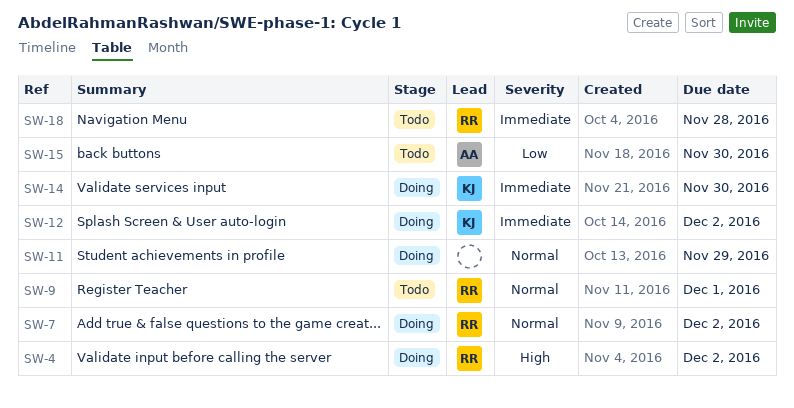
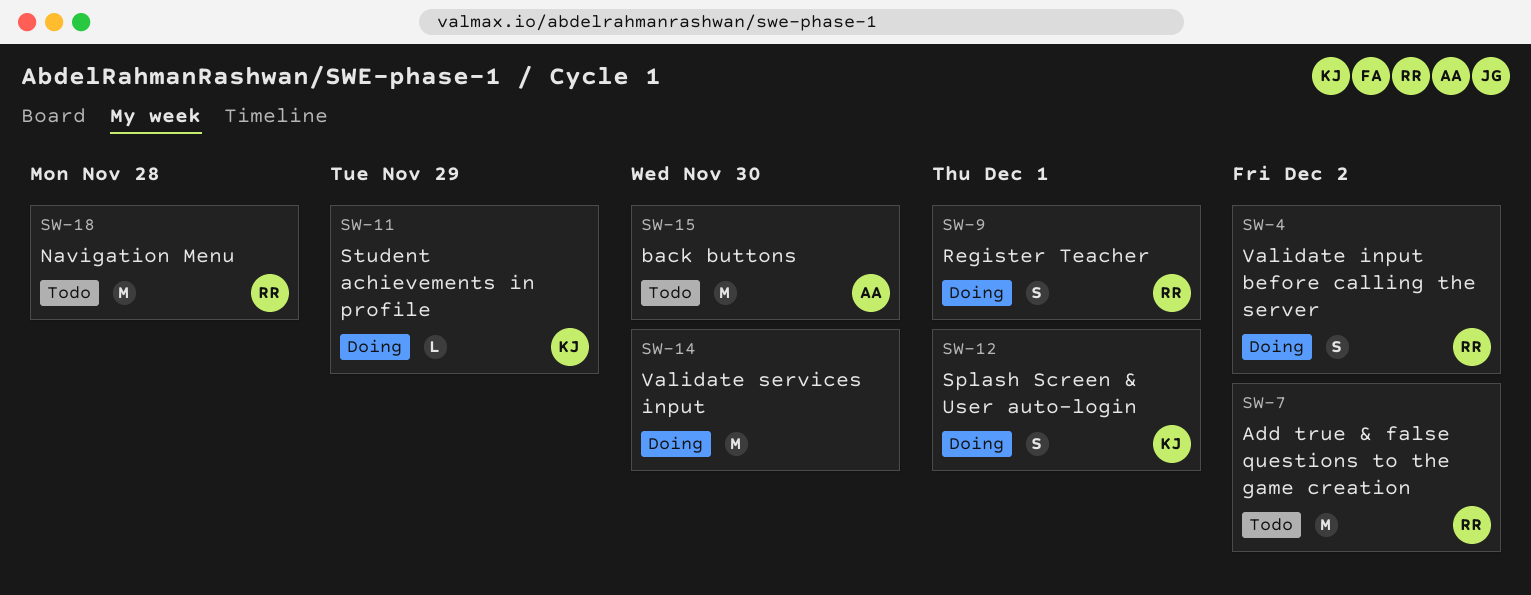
SW-7, status: Doing -> Todo
SW-9, status: Todo -> Doing
SW-11, owner: none -> KJ
SW-12, due: Dec 2 -> Dec 1
SW-14, owner: KJ -> none

